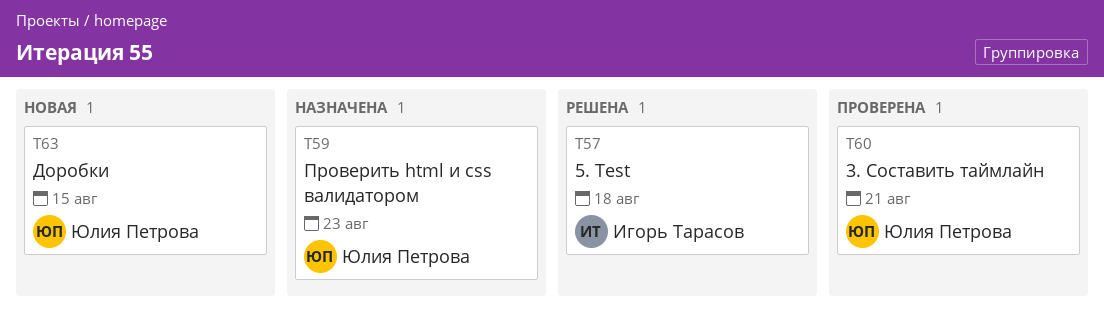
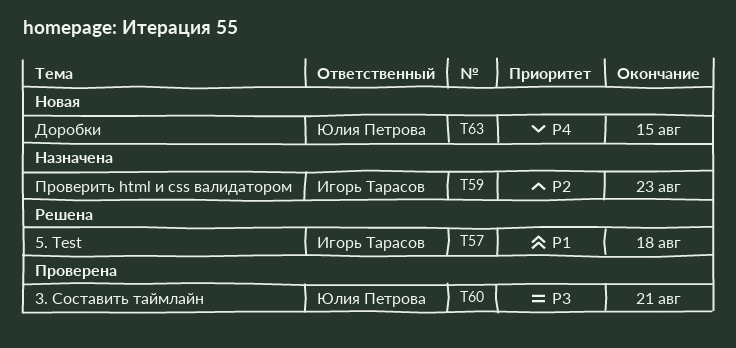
T59, owner: Юлия Петрова -> Игорь Тарасов

